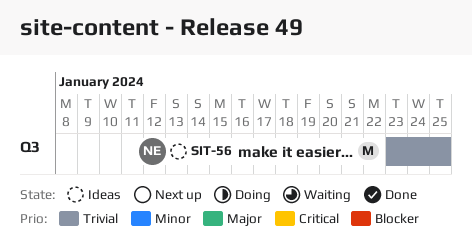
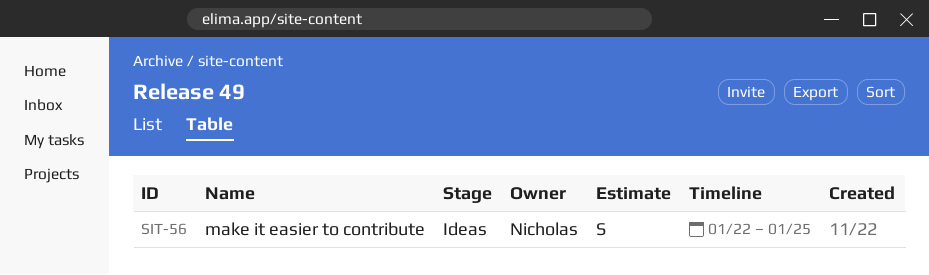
SIT-56, estimate: M -> S
SIT-56, start: Jan 23 -> Jan 22

